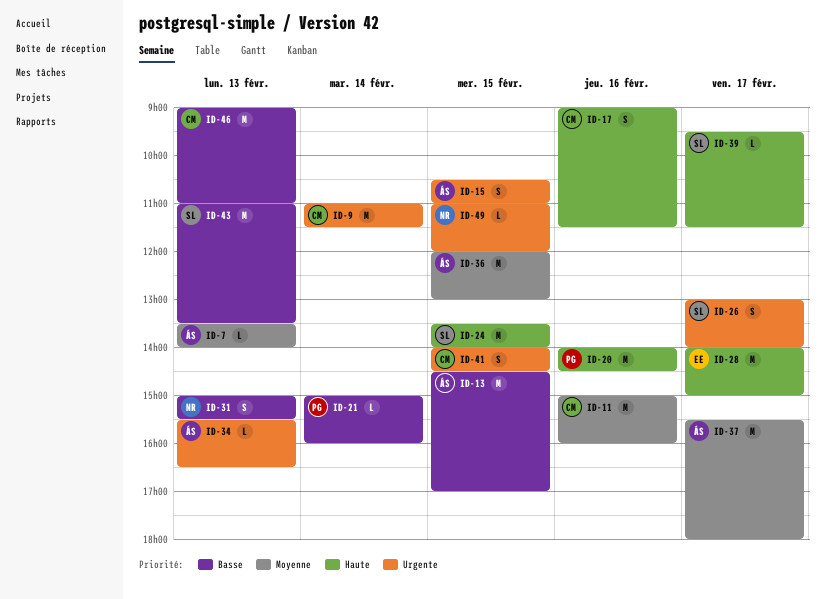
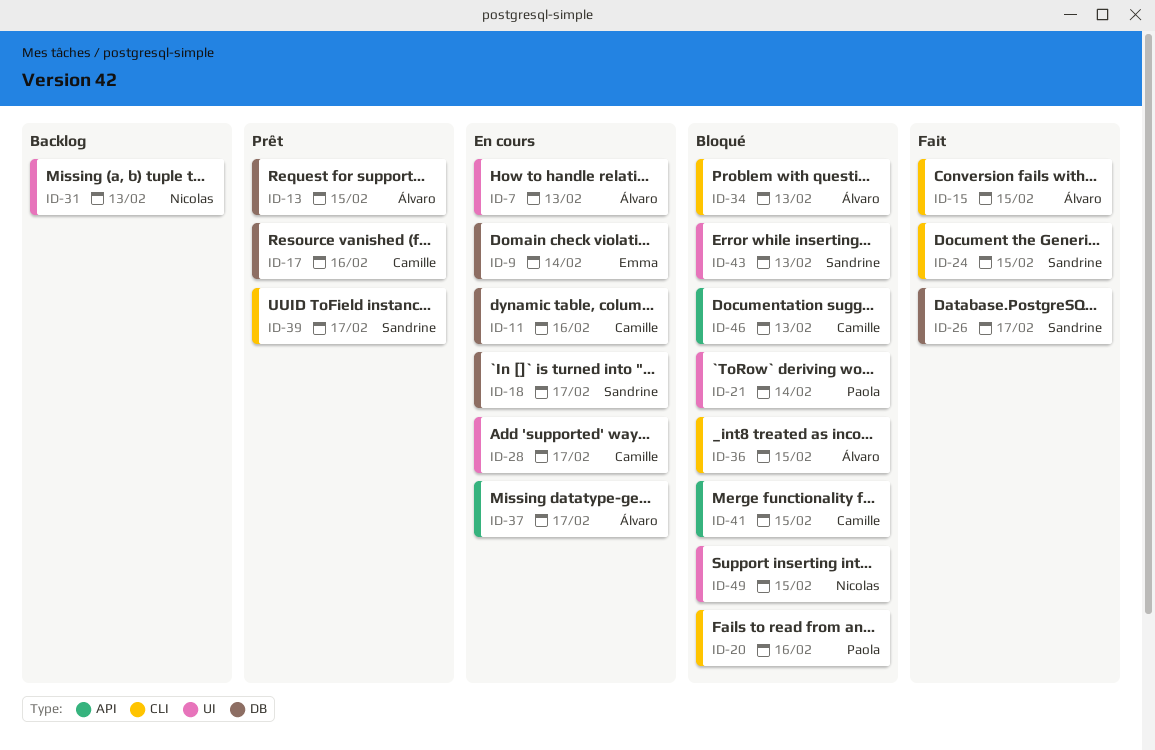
ID-9, owner: Camille -> Emma
ID-18: none -> present
ID-28, owner: Emma -> Camille

